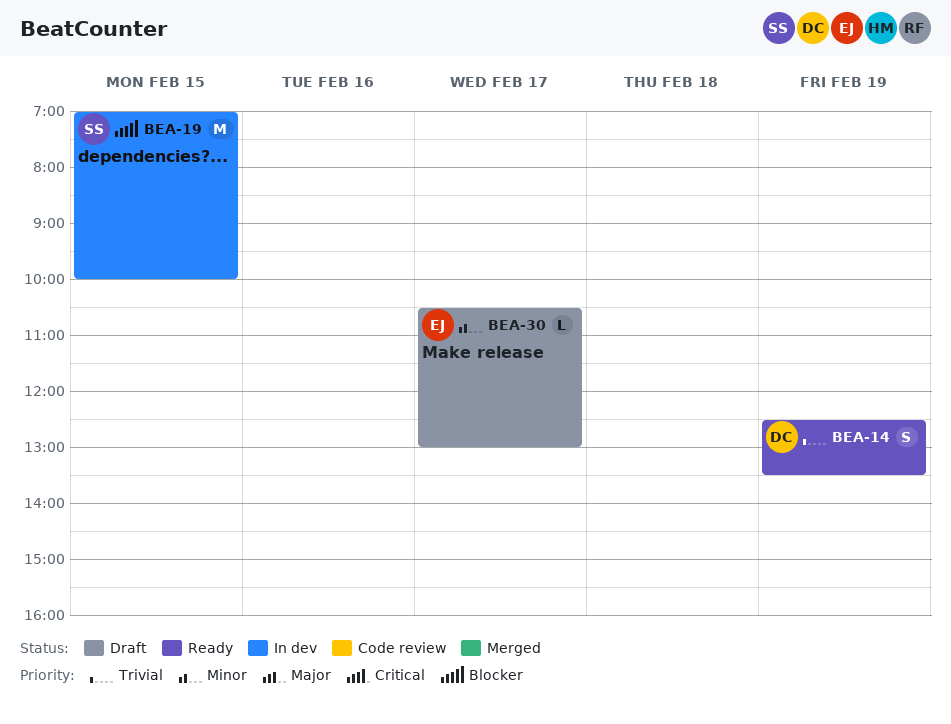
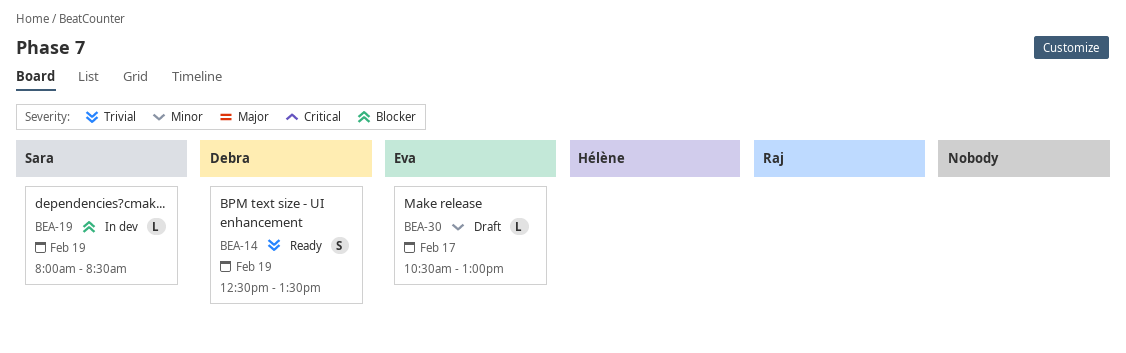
BEA-19, estimate: M -> L
BEA-19, day: Feb 15 -> Feb 19
BEA-19, begins: 07:00 -> 08:00
BEA-19, ends: 10:00 -> 08:30

